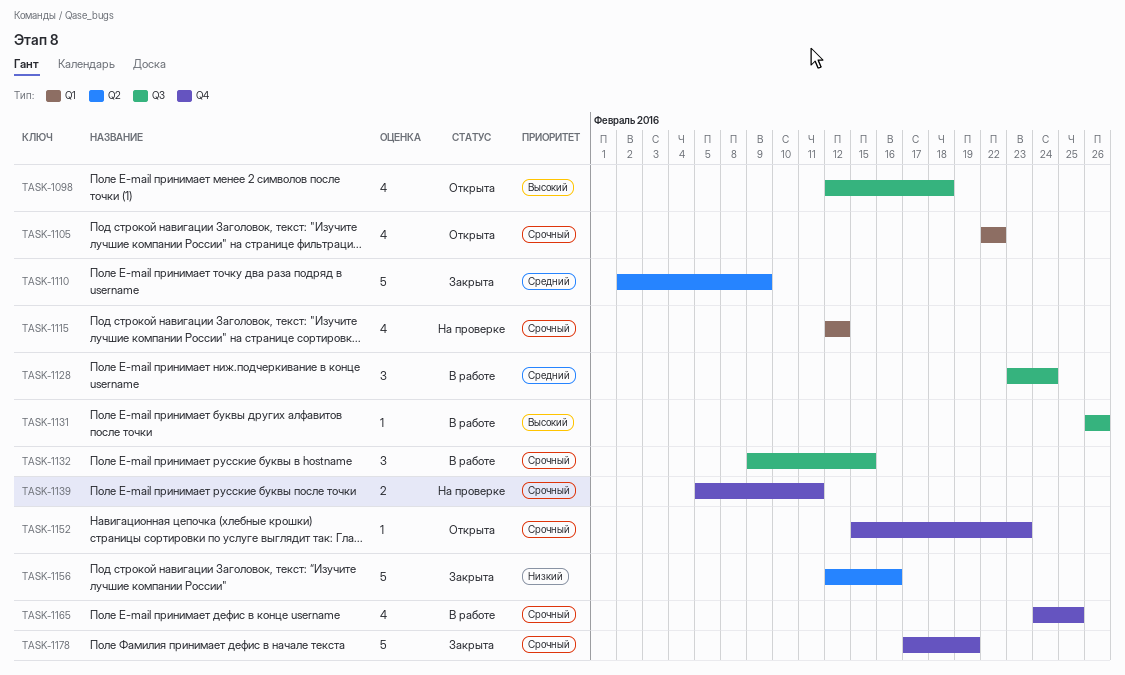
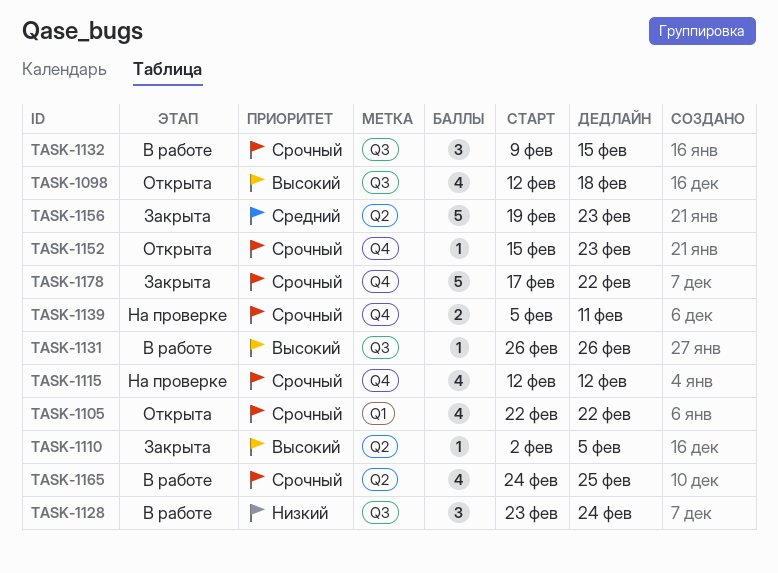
TASK-1110, priority: Средний -> Высокий
TASK-1110, estimate: 5 -> 1
TASK-1110, due: Feb 9 -> Feb 5
TASK-1115, label: Q1 -> Q4
TASK-1128, priority: Средний -> Низкий
TASK-1156, priority: Низкий -> Средний
TASK-1156, start: Feb 12 -> Feb 19
TASK-1156, due: Feb 16 -> Feb 23
TASK-1165, label: Q4 -> Q2
TASK-1178, due: Feb 19 -> Feb 22

